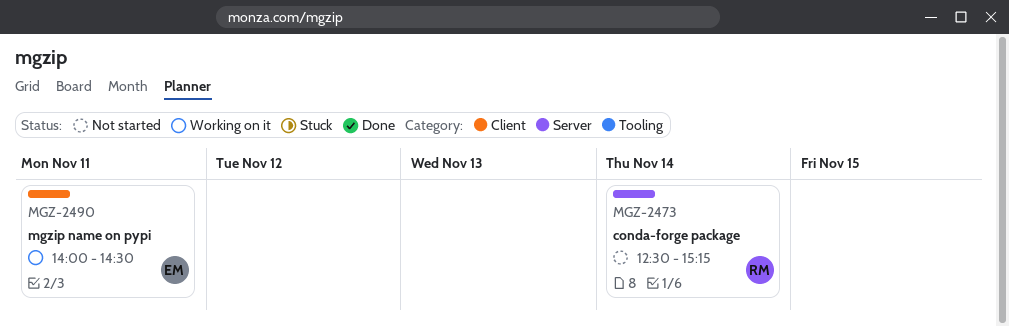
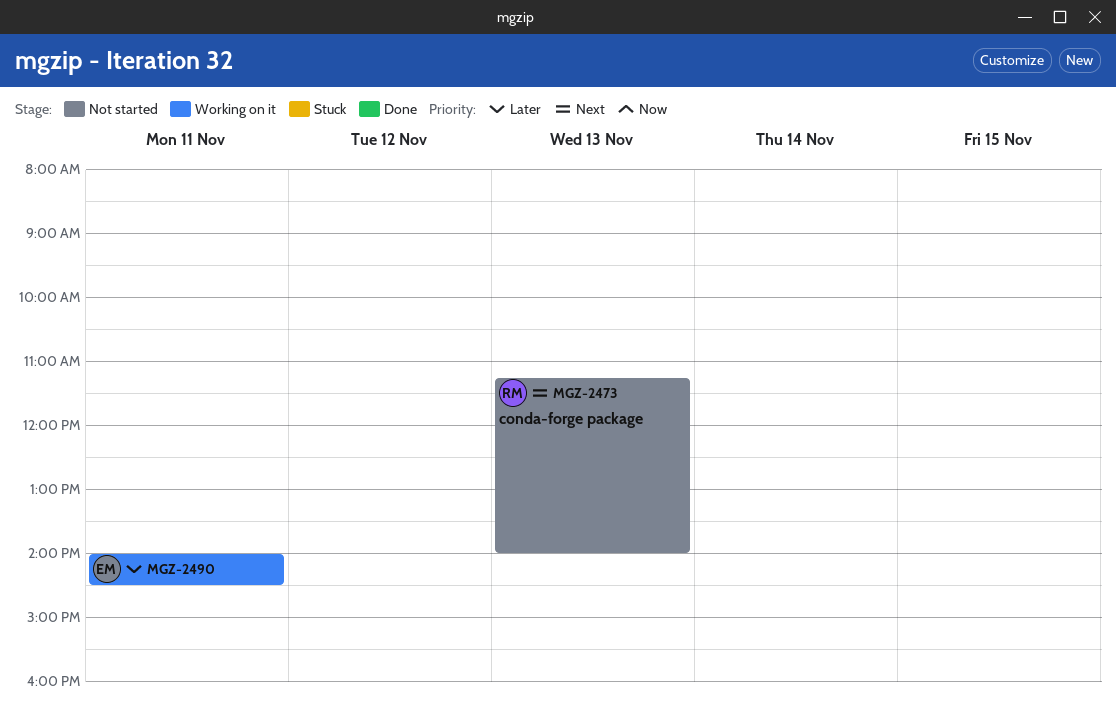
MGZ-2473, day: Nov 14 -> Nov 13
MGZ-2473, begins: 12:30 -> 11:15
MGZ-2473, ends: 15:15 -> 14:00

